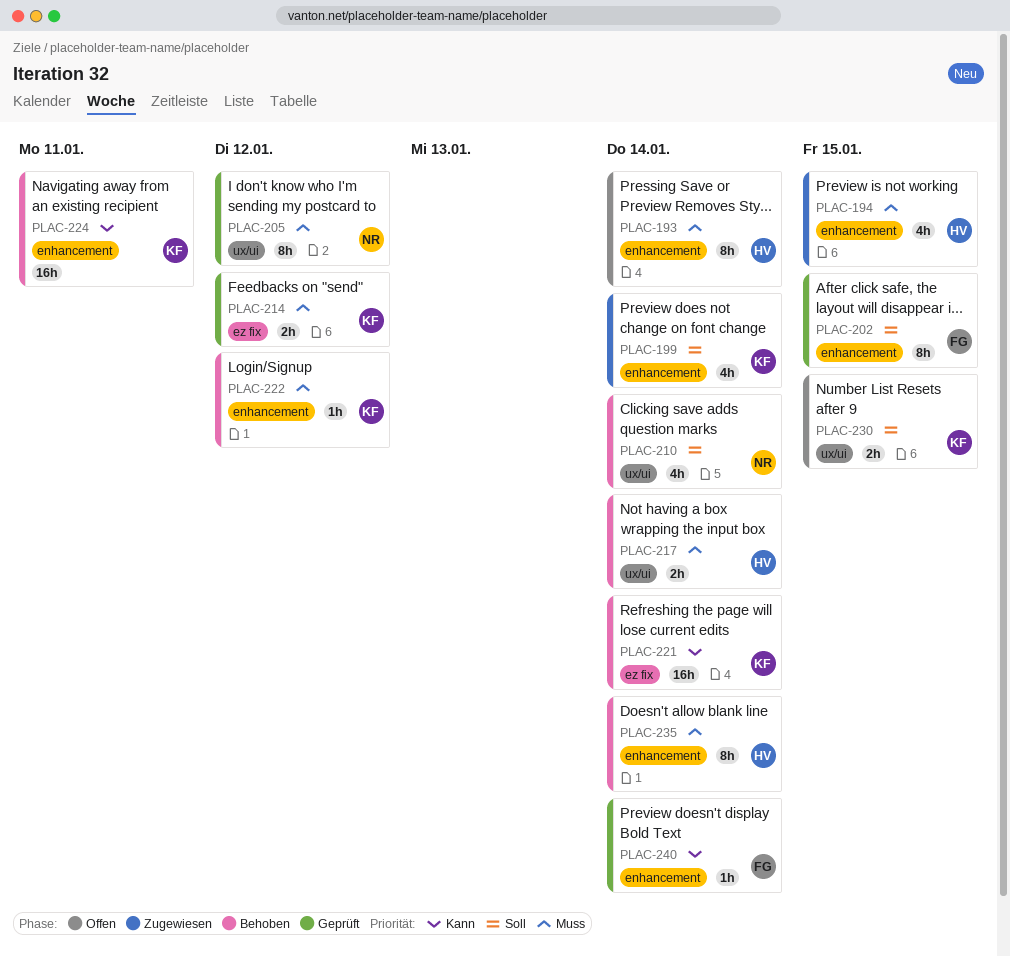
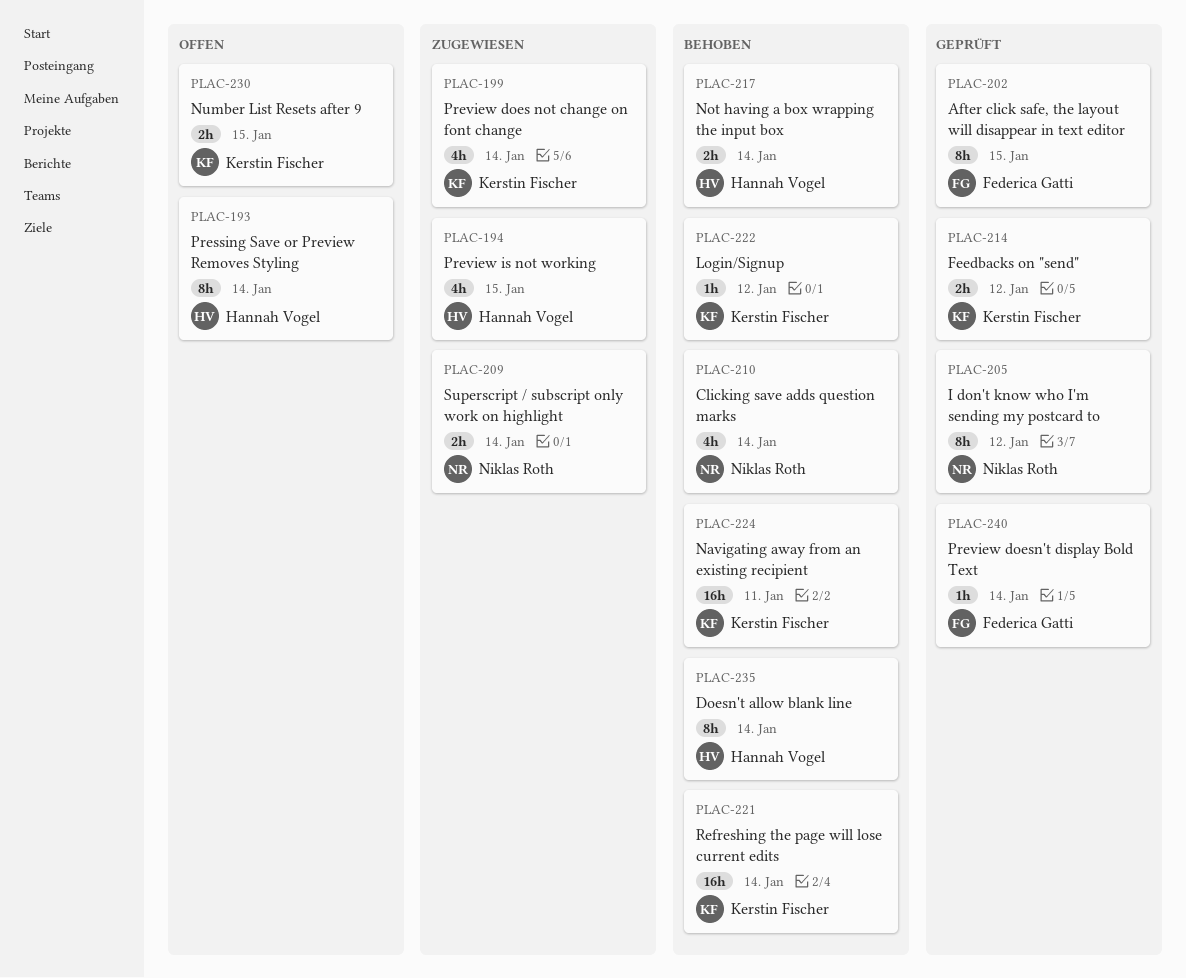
PLAC-209: none -> present

